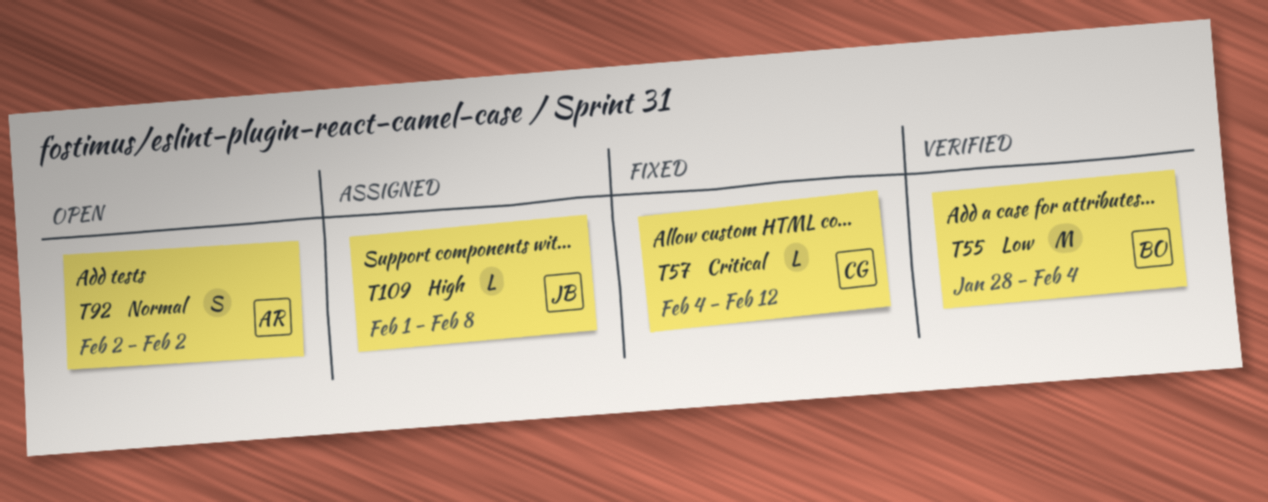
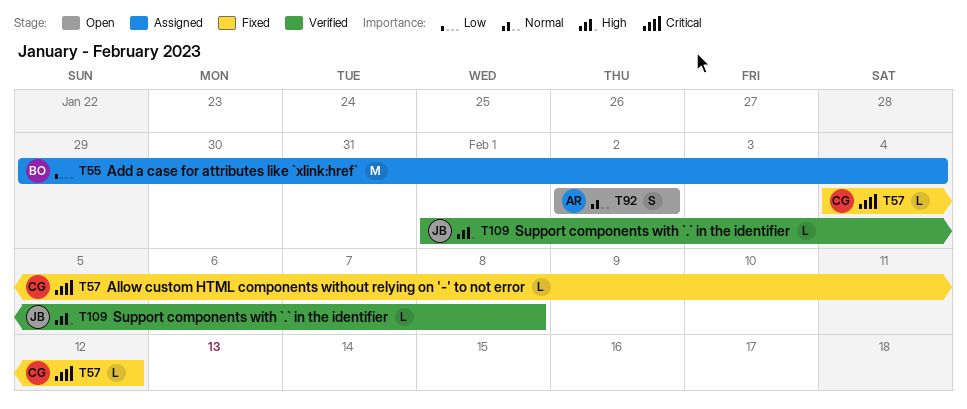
T55, status: Verified -> Assigned
T55, start: Jan 28 -> Jan 29
T109, status: Assigned -> Verified

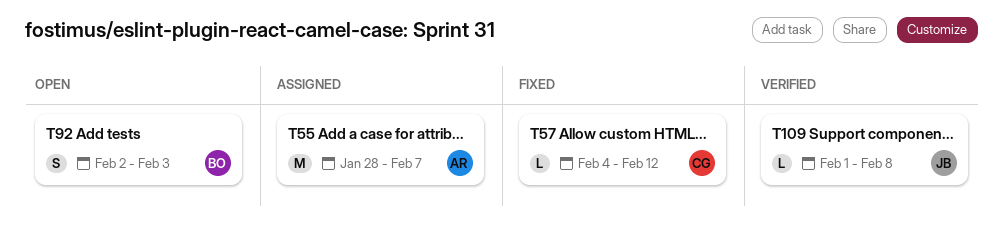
T55, owner: BO -> AR
T55, start: Jan 29 -> Jan 28
T55, due: Feb 4 -> Feb 7
T92, owner: AR -> BO
T92, due: Feb 2 -> Feb 3

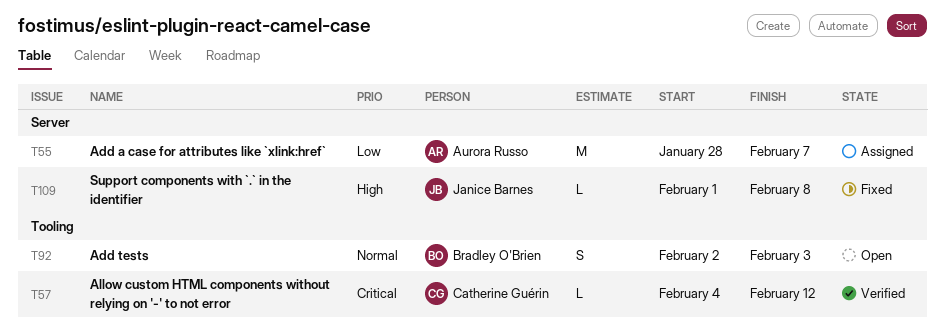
T57, status: Fixed -> Verified
T109, status: Verified -> Fixed

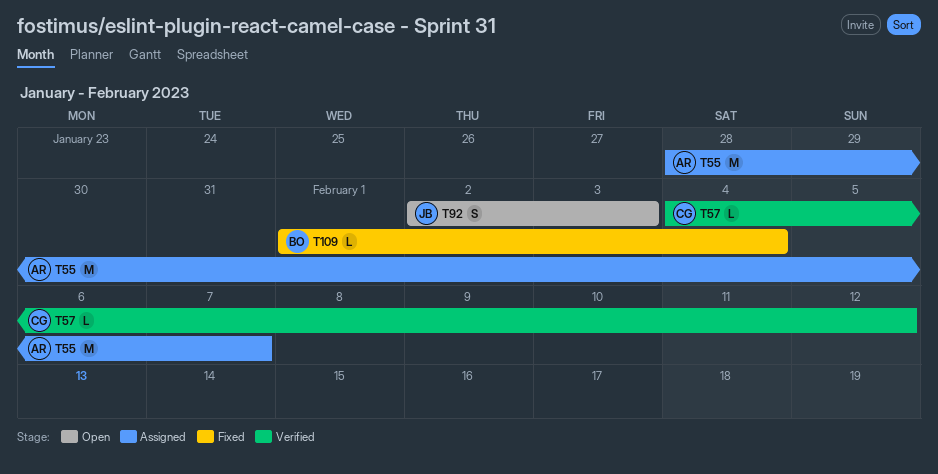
T92, owner: Bradley O'Brien -> Janice Barnes
T109, owner: Janice Barnes -> Bradley O'Brien
T109, due: Feb 8 -> Feb 4

